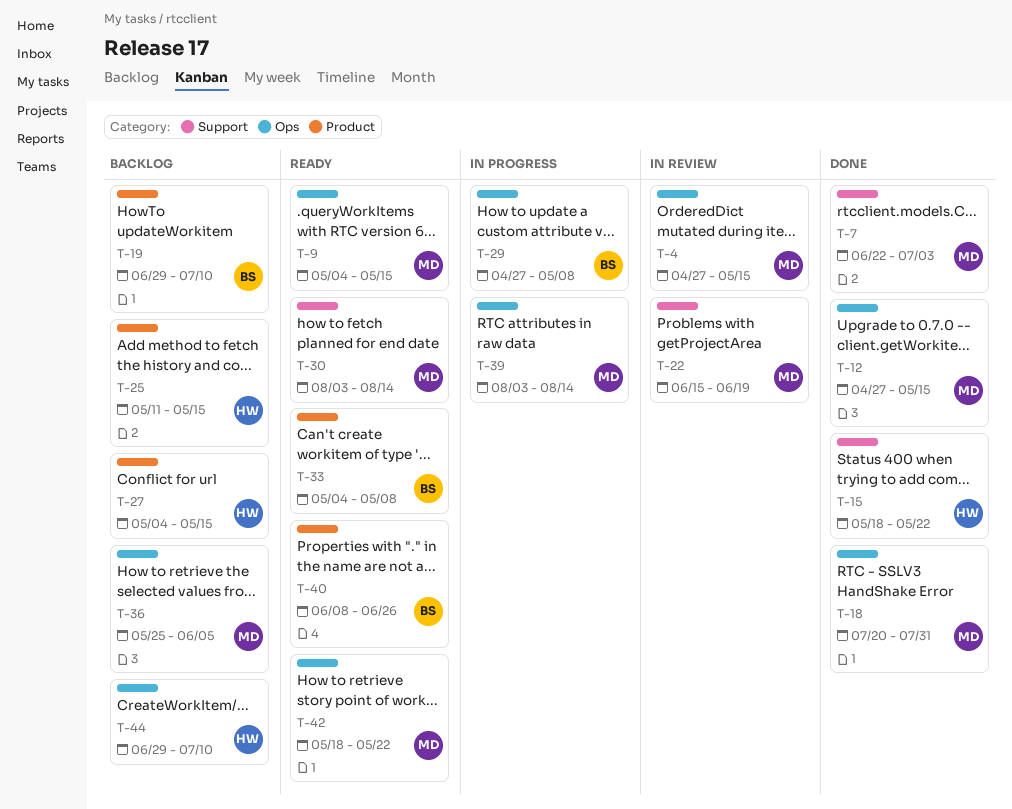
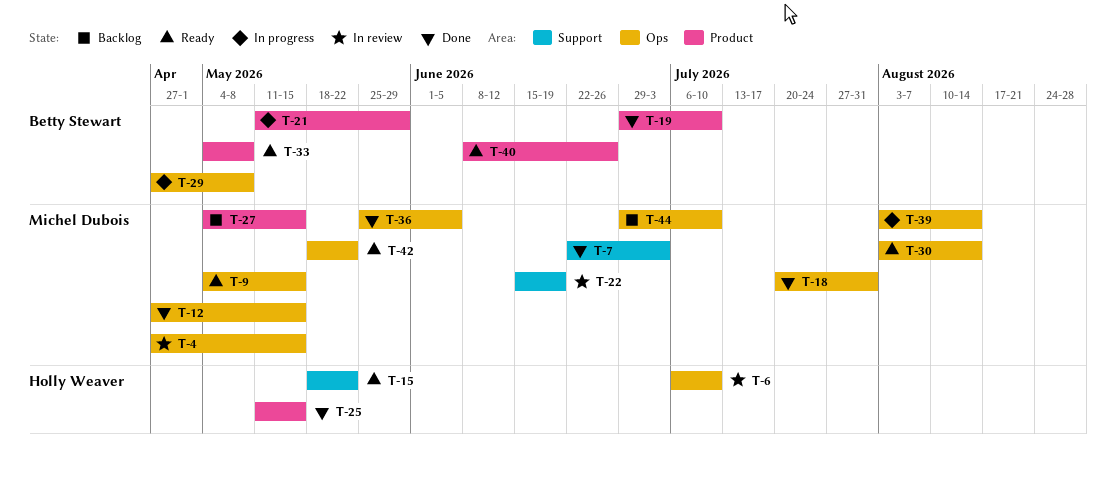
T-6: none -> present
T-15, status: Done -> Ready
T-19, status: Backlog -> Done
T-21: none -> present
T-25, status: Backlog -> Done
T-27, owner: Holly Weaver -> Michel Dubois
T-30, label: Support -> Ops
T-36, status: Backlog -> Done
T-44, owner: Holly Weaver -> Michel Dubois

